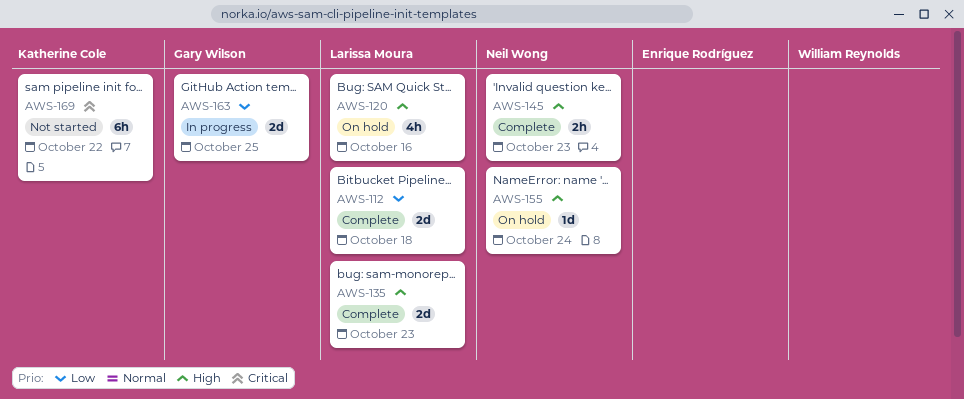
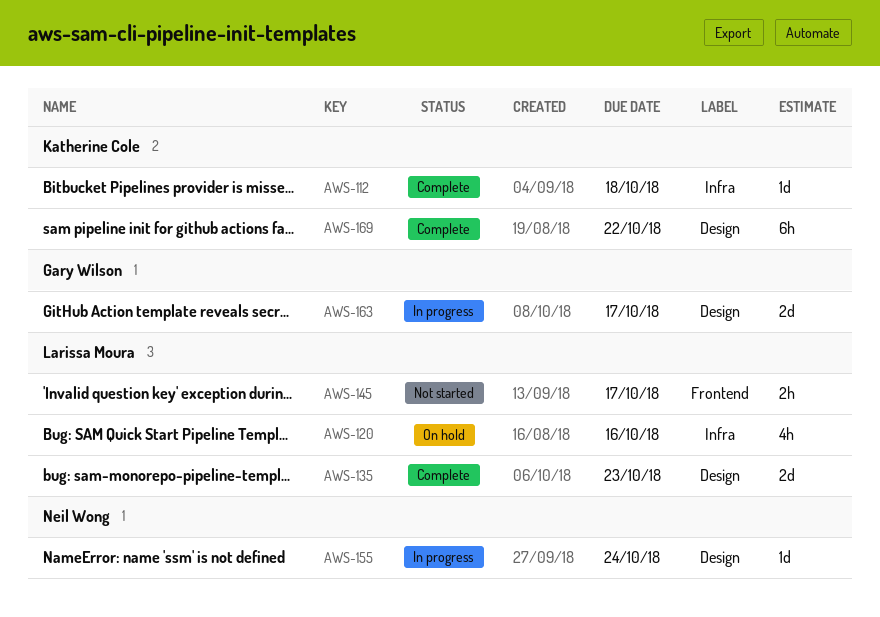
AWS-112, owner: Larissa Moura -> Katherine Cole
AWS-112, estimate: 2d -> 1d
AWS-145, status: Complete -> Not started
AWS-145, owner: Neil Wong -> Larissa Moura
AWS-145, due: Oct 23 -> Oct 17
AWS-155, status: On hold -> In progress
AWS-163, due: Oct 25 -> Oct 17
AWS-169, status: Not started -> Complete

